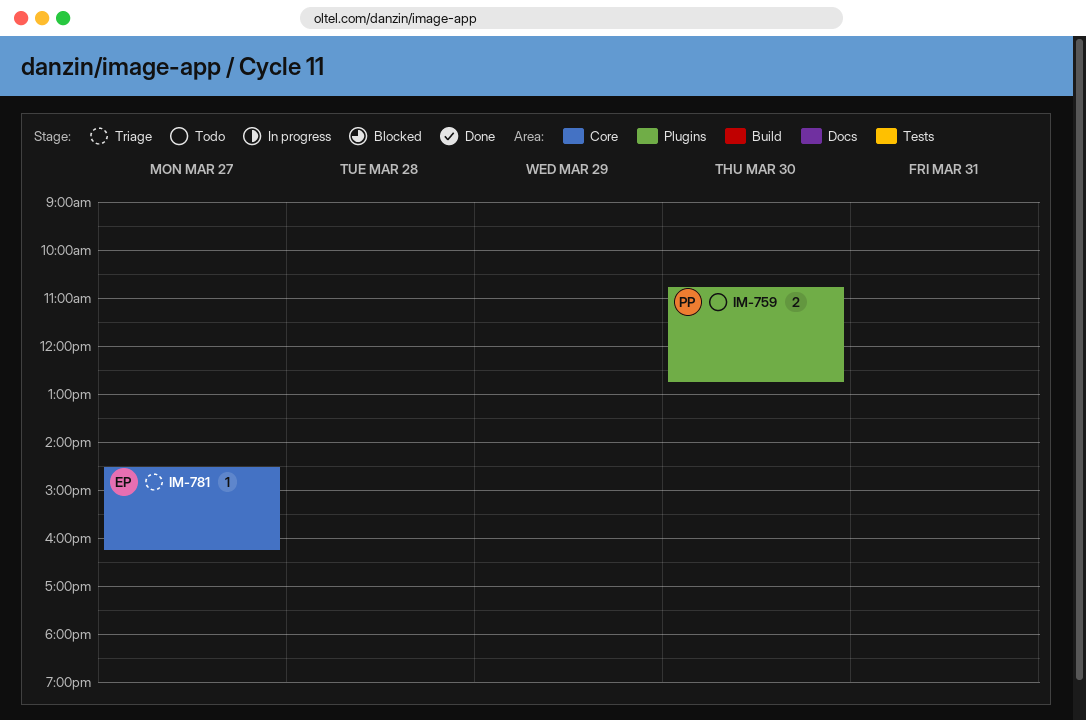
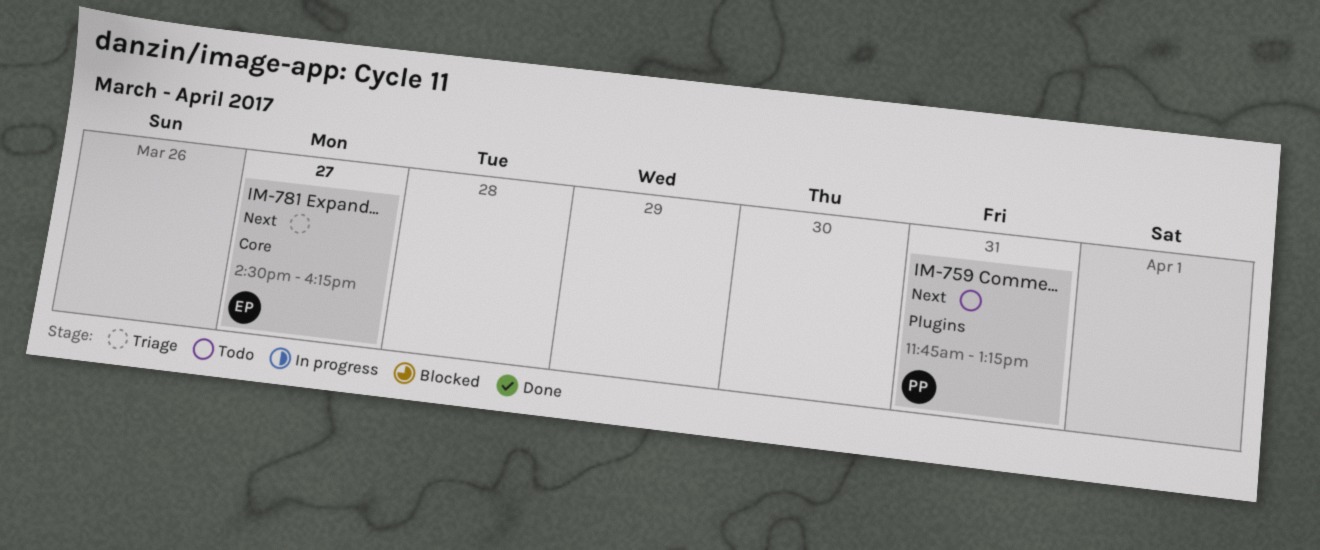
IM-759, day: Mar 30 -> Mar 31
IM-759, begins: 10:45 -> 11:45
IM-759, ends: 12:45 -> 13:15

